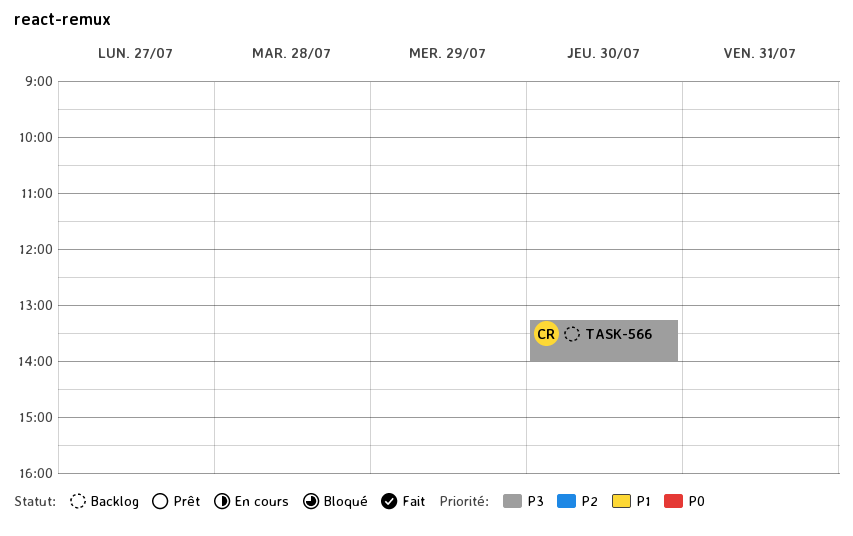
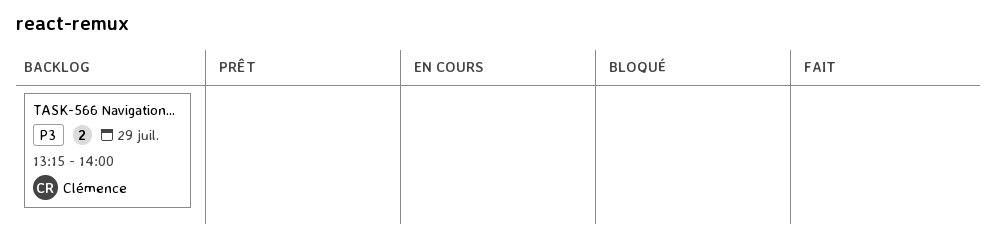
TASK-566, day: Jul 30 -> Jul 29

